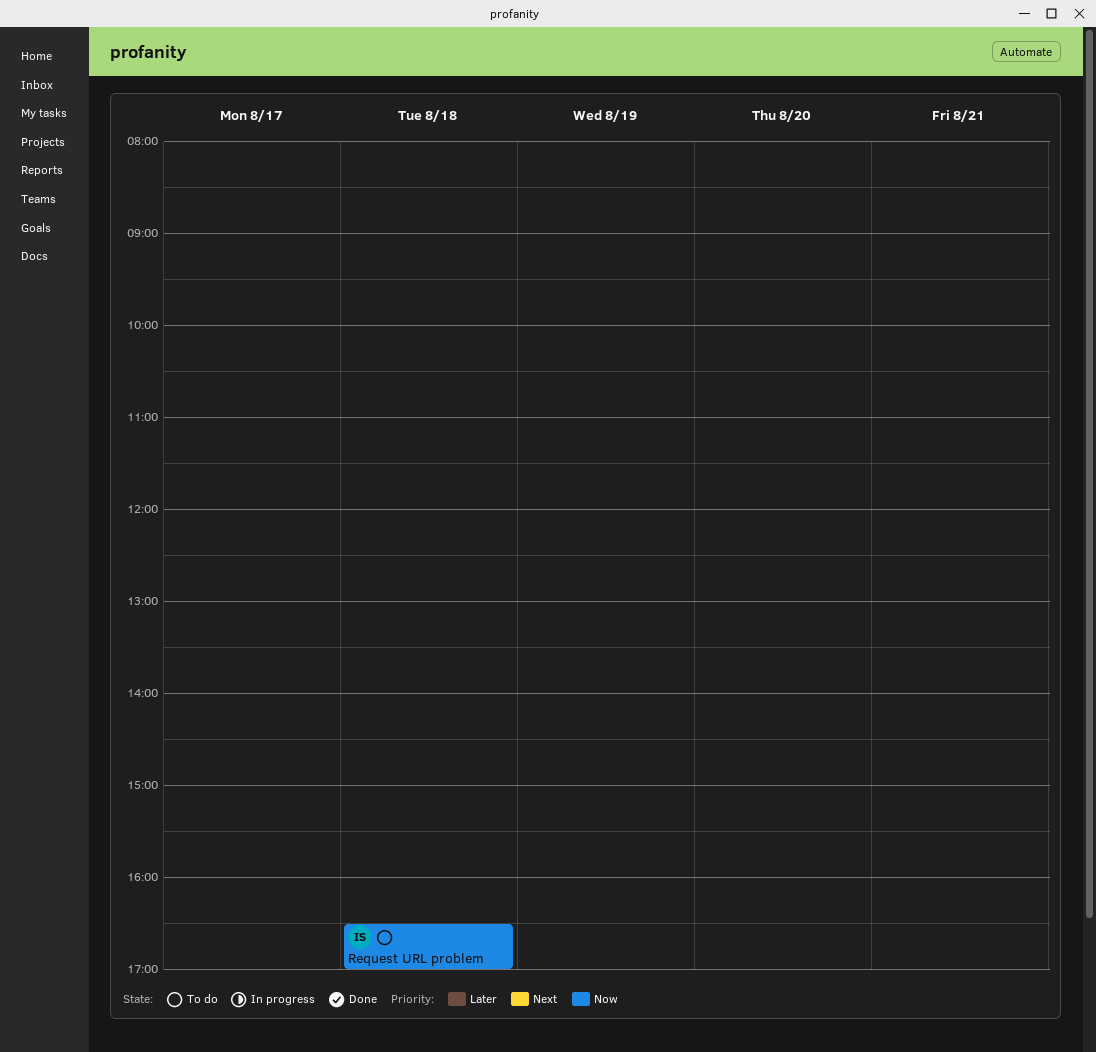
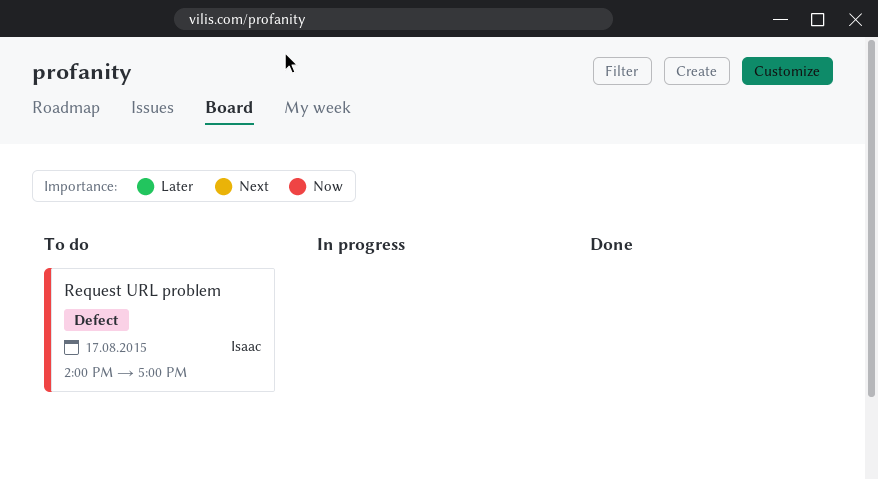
Request URL problem, day: Aug 18 -> Aug 17
Request URL problem, begins: 16:30 -> 14:00

